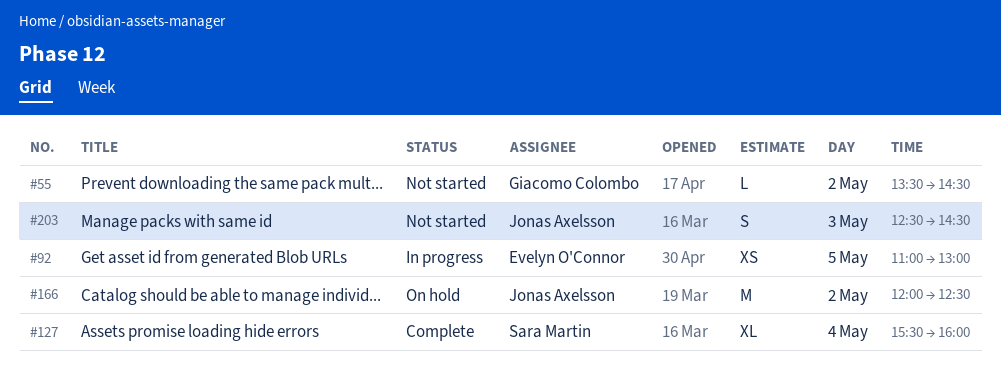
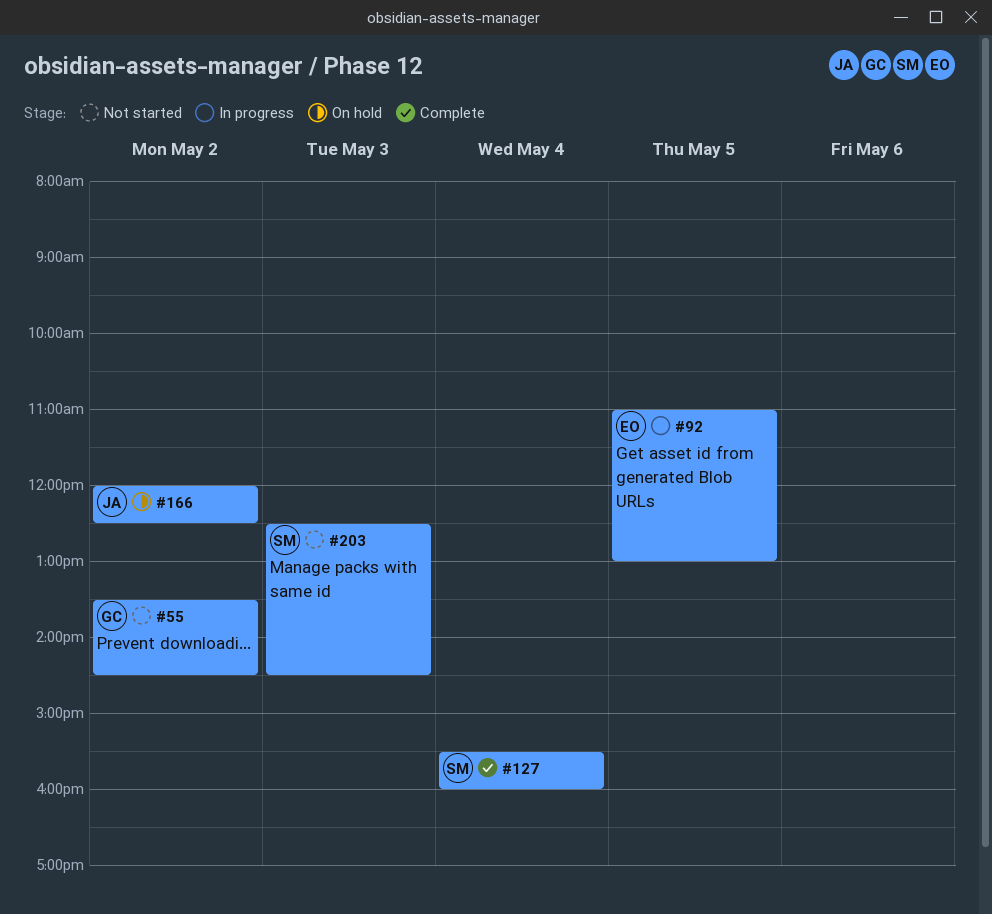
#203, owner: Jonas Axelsson -> Sara Martin

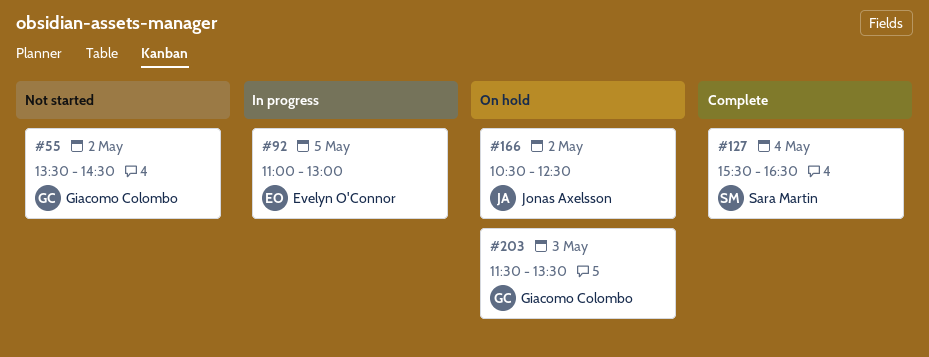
#127, ends: 16:00 -> 16:30
#166, begins: 12:00 -> 10:30
#203, status: Not started -> On hold
#203, owner: Sara Martin -> Giacomo Colombo
#203, begins: 12:30 -> 11:30
#203, ends: 14:30 -> 13:30

